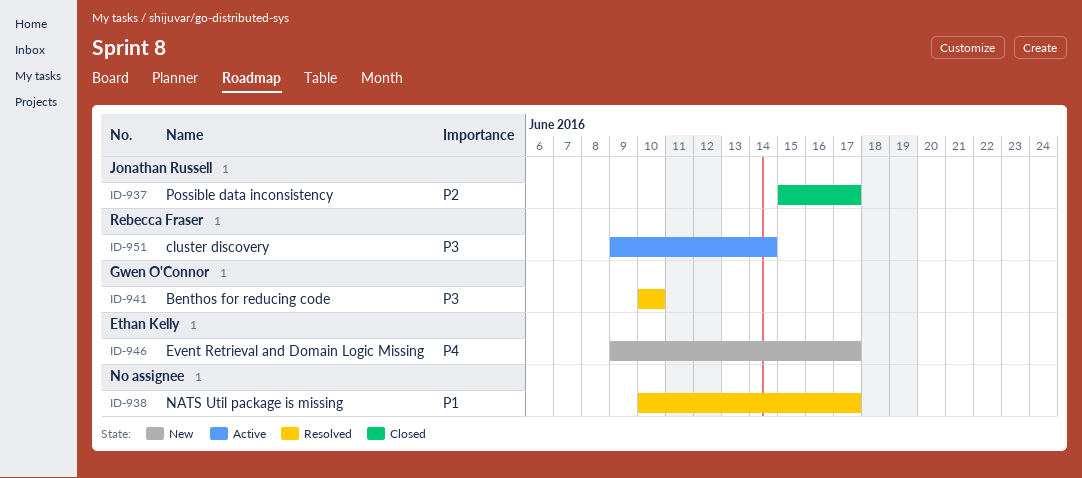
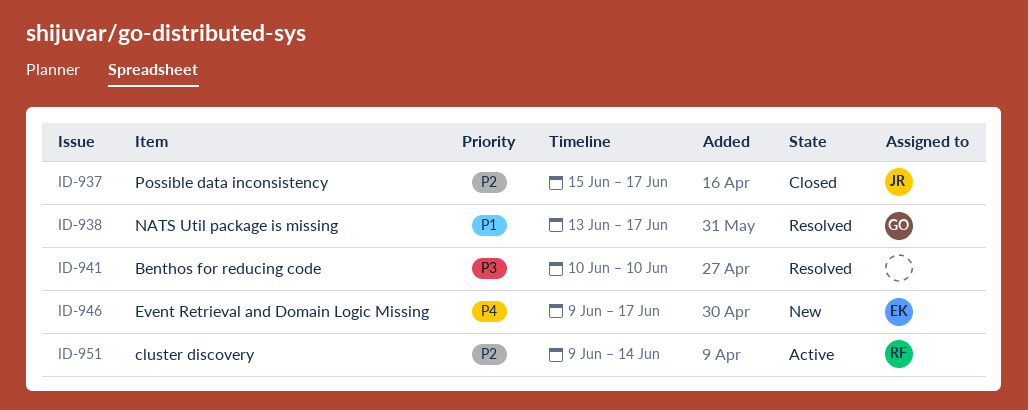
ID-938, owner: none -> Gwen O'Connor
ID-938, start: Jun 10 -> Jun 13
ID-941, owner: Gwen O'Connor -> none
ID-951, priority: P3 -> P2

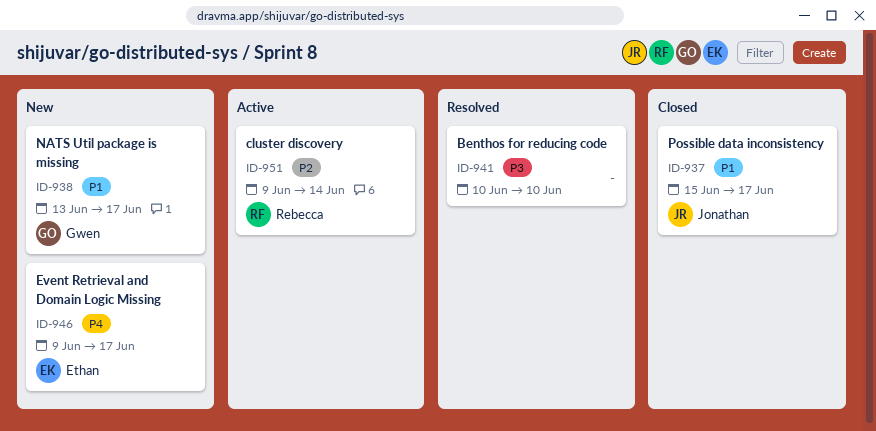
ID-937, priority: P2 -> P1
ID-938, status: Resolved -> New

